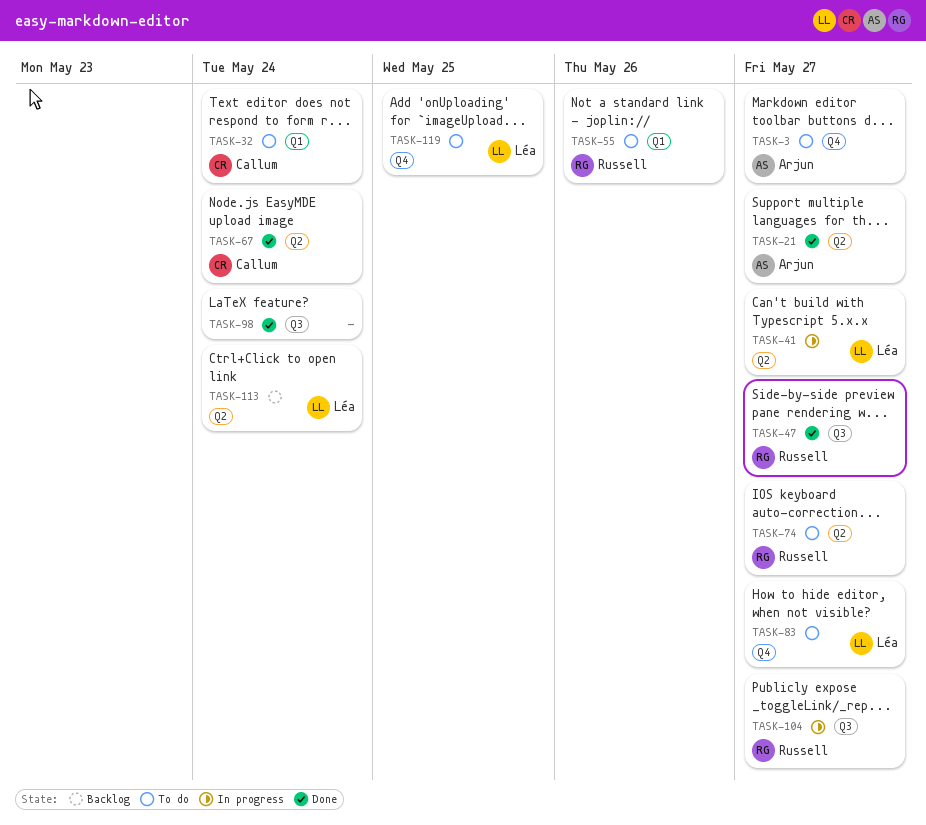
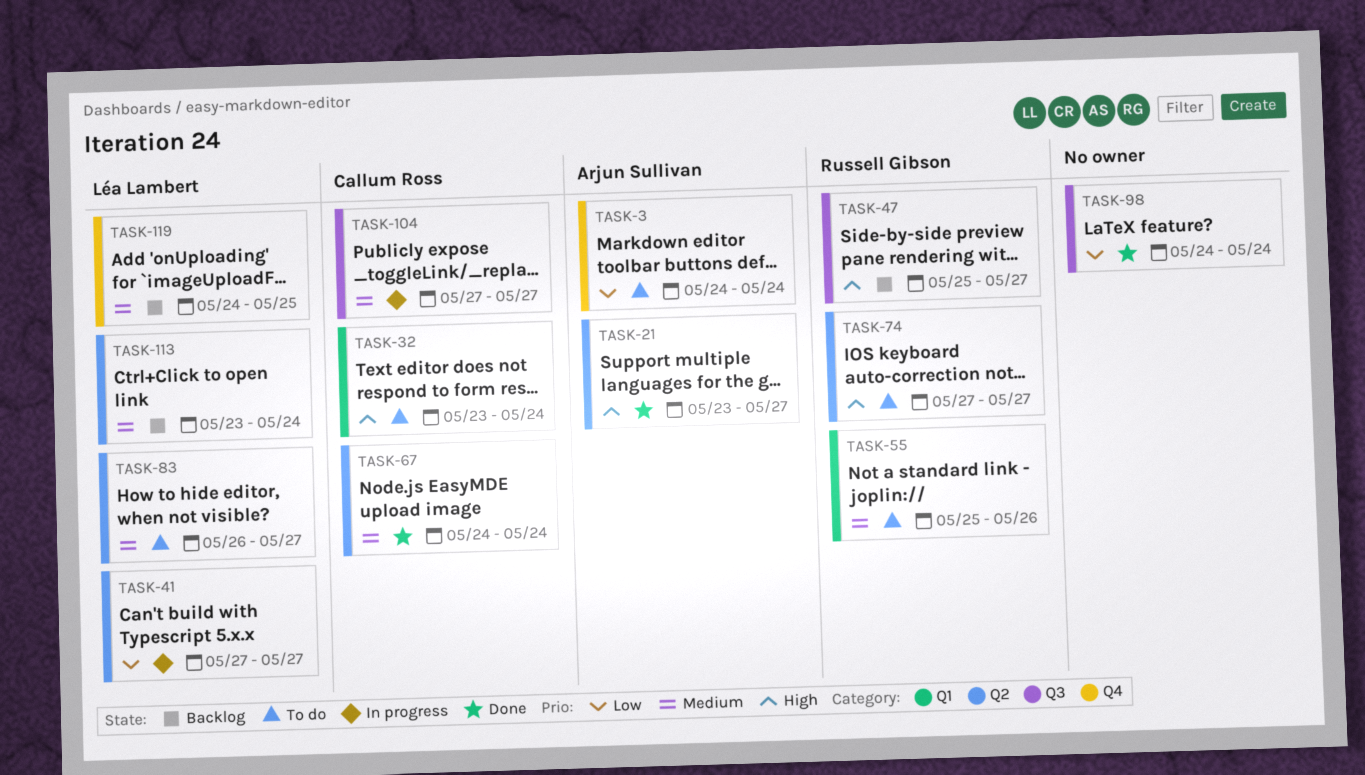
TASK-3, due: May 27 -> May 24
TASK-47, status: Done -> Backlog
TASK-83, label: Q4 -> Q2
TASK-104, owner: Russell Gibson -> Callum Ross
TASK-119, status: To do -> Backlog

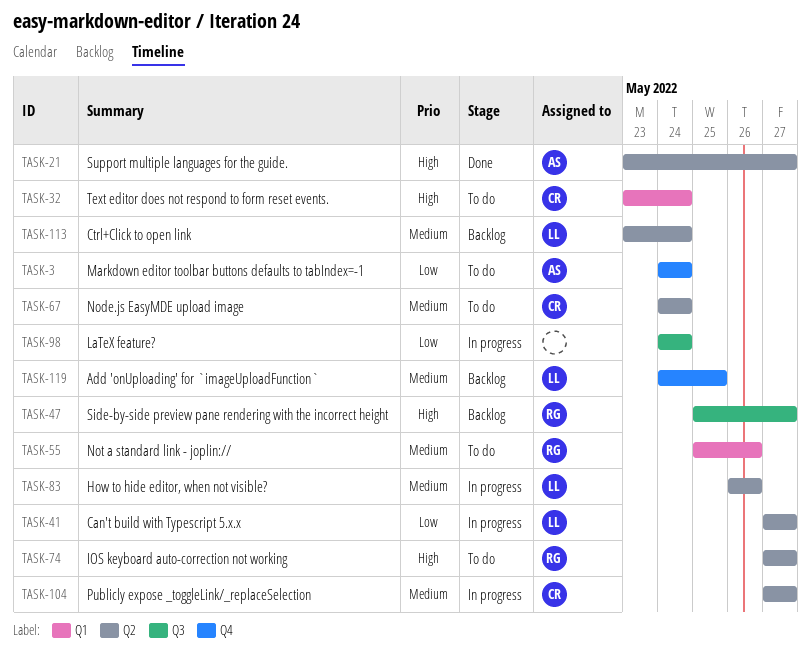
TASK-67, status: Done -> To do
TASK-83, status: To do -> In progress
TASK-83, due: May 27 -> May 26
TASK-98, status: Done -> In progress
TASK-104, label: Q3 -> Q2

